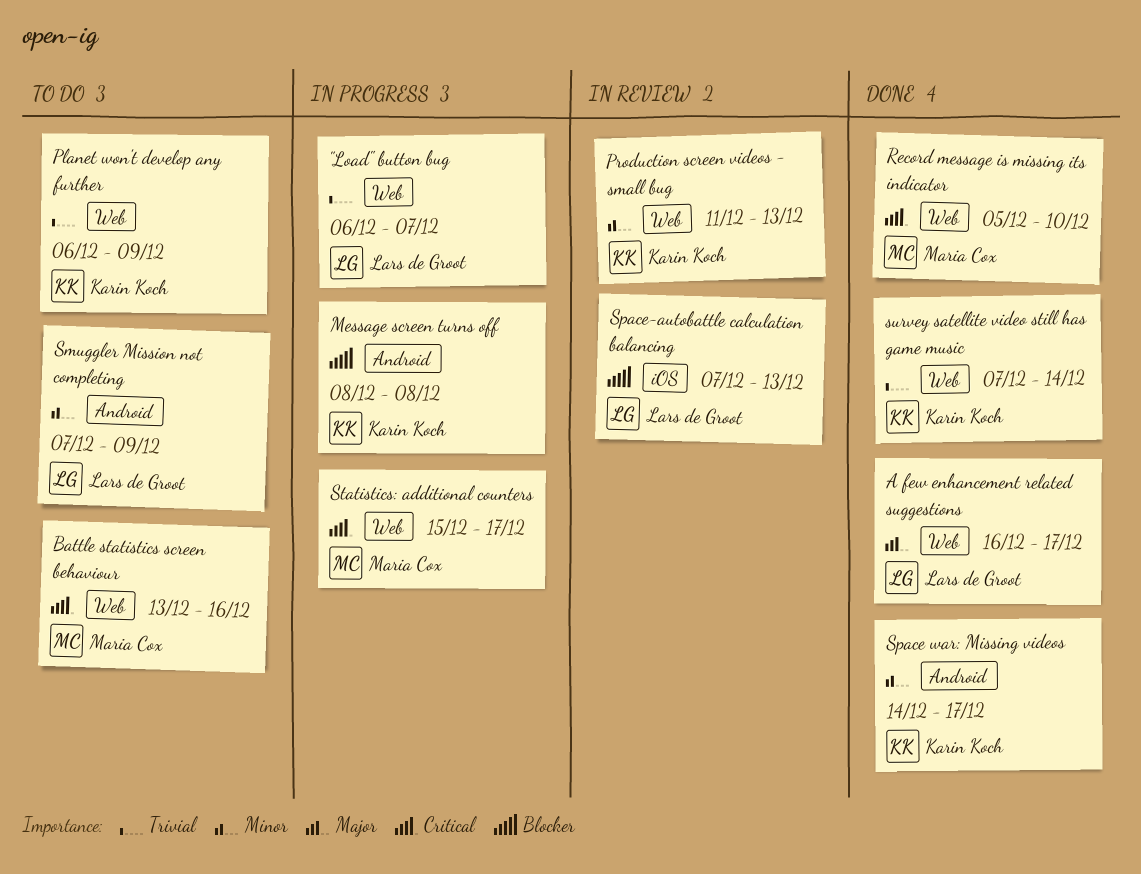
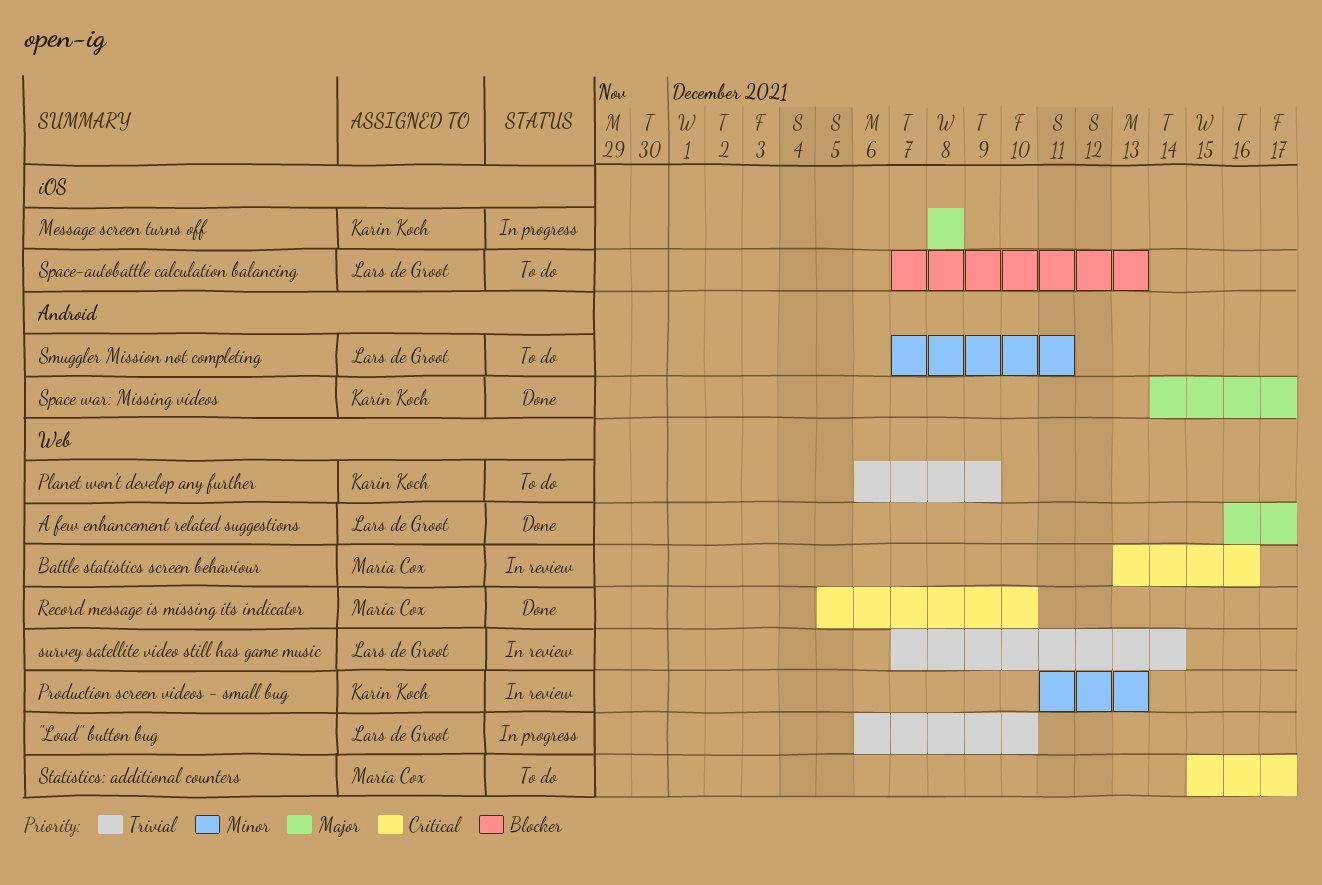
"Load" button bug, due: Dec 7 -> Dec 10
Battle statistics screen behaviour, status: To do -> In review
Message screen turns off, priority: Blocker -> Major
Message screen turns off, label: Android -> iOS
Smuggler Mission not completing, due: Dec 9 -> Dec 11
Space war: Missing videos, priority: Minor -> Major
Space-autobattle calculation balancing, status: In review -> To do
Statistics: additional counters, status: In progress -> To do
survey satellite video still has game music, status: Done -> In review
survey satellite video still has game music, owner: Karin Koch -> Lars de Groot

